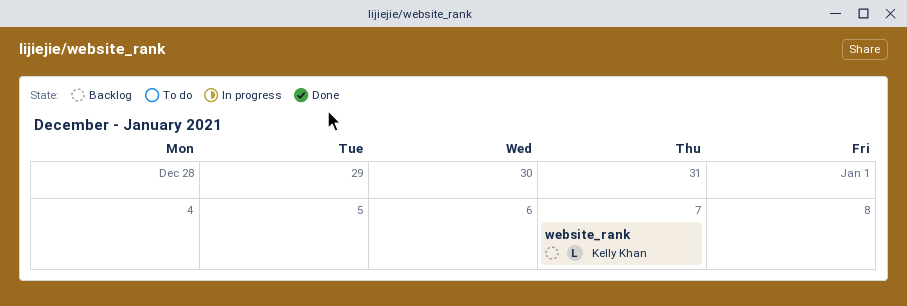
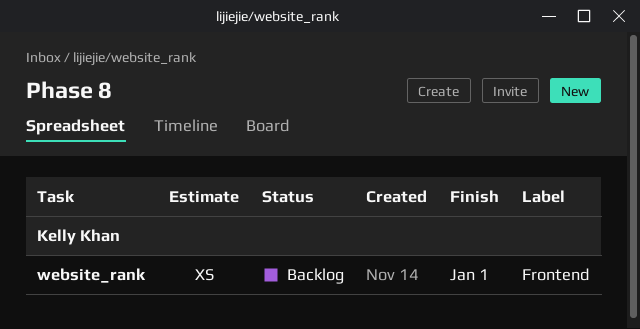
website_rank, estimate: L -> XS
website_rank, due: Jan 7 -> Jan 1

